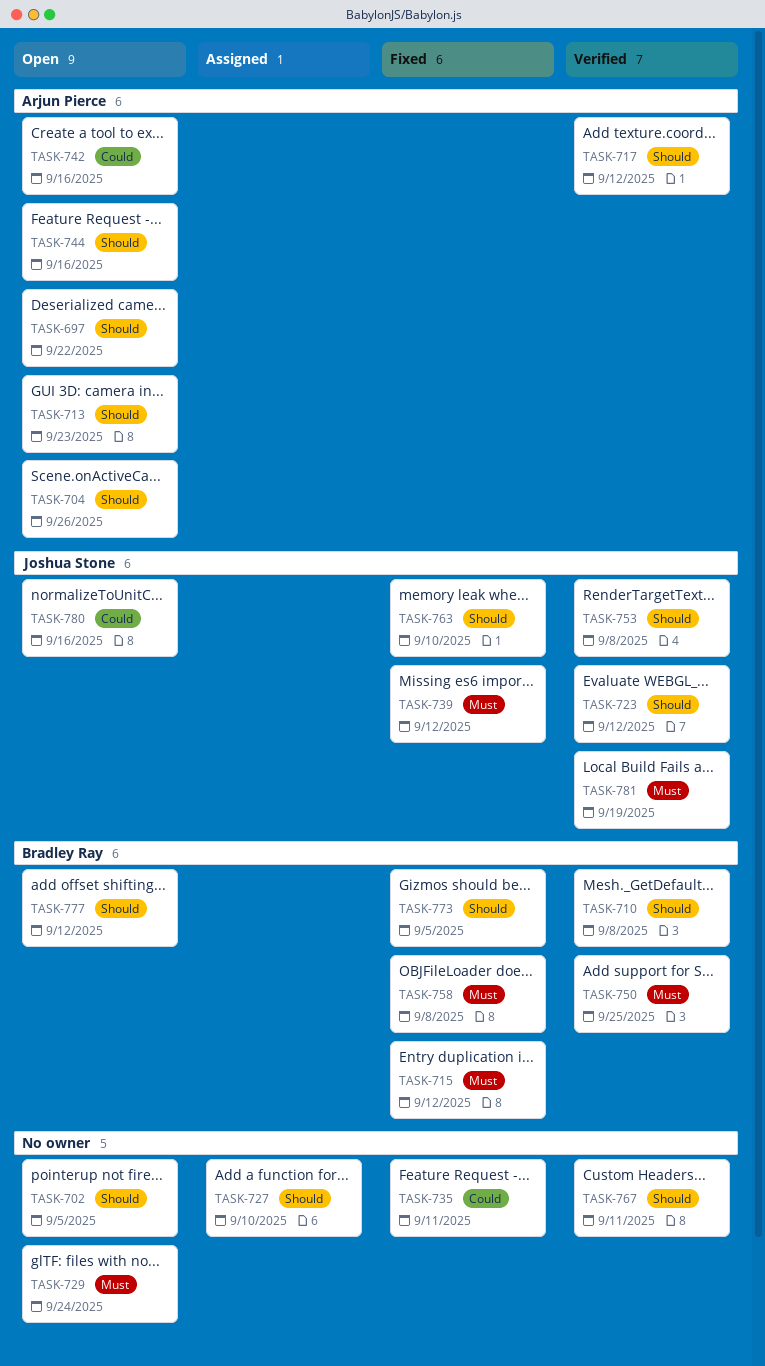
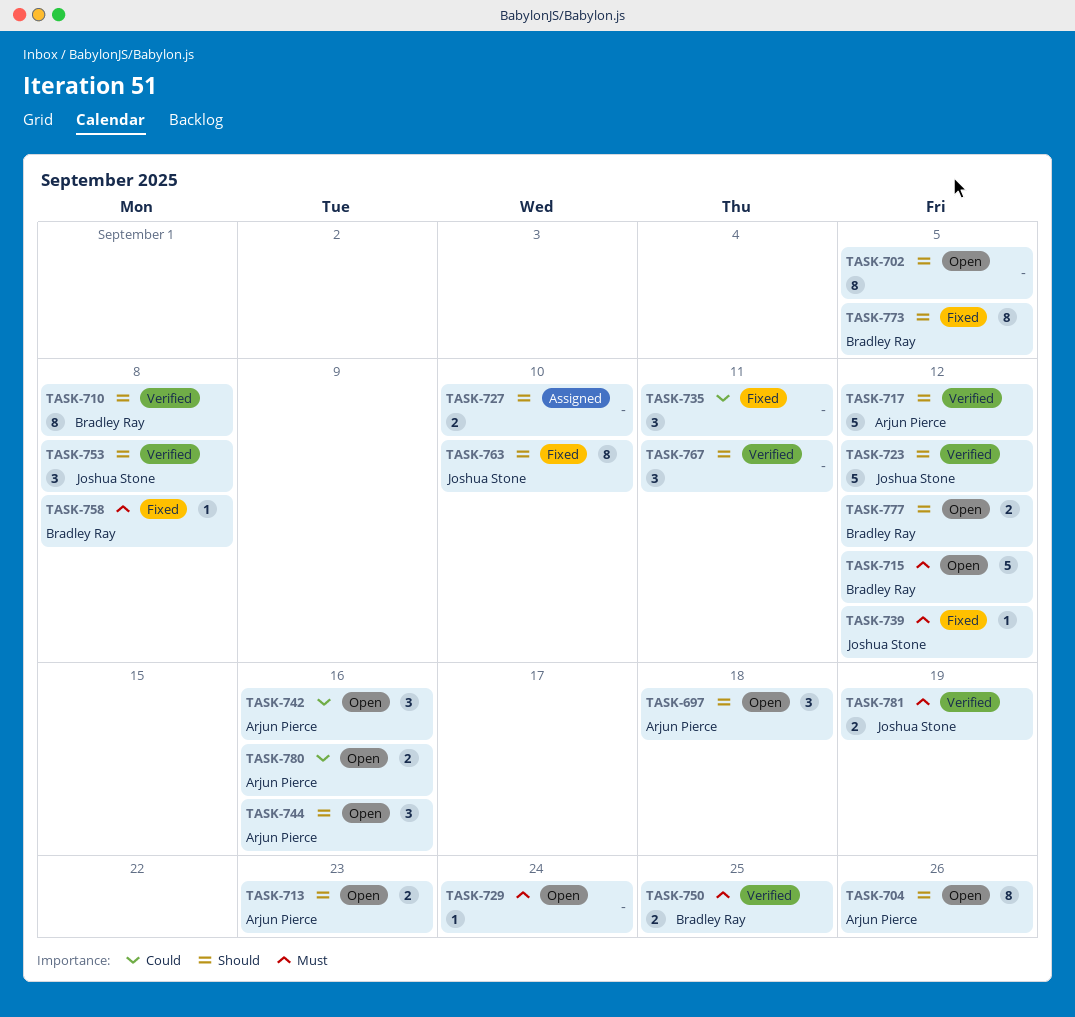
TASK-697, due: Sep 22 -> Sep 18
TASK-715, status: Fixed -> Open
TASK-780, owner: Joshua Stone -> Arjun Pierce

